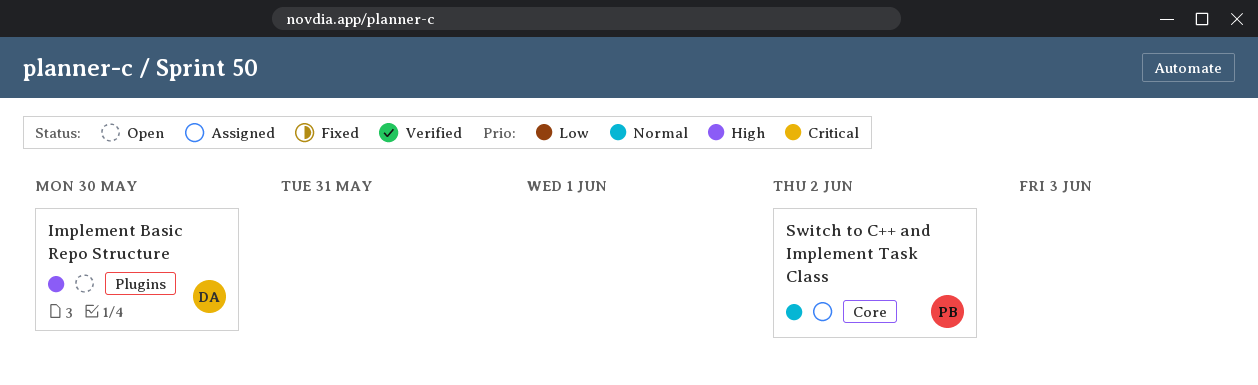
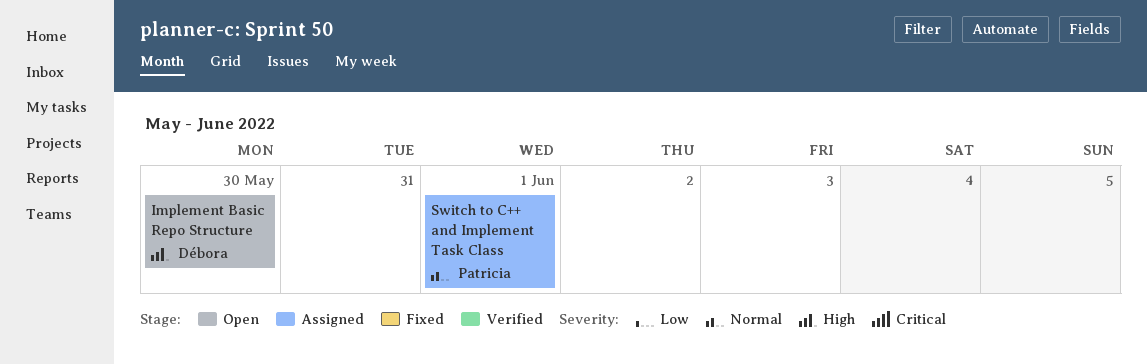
Switch to C++ and Implement Task Class, due: Jun 2 -> Jun 1

